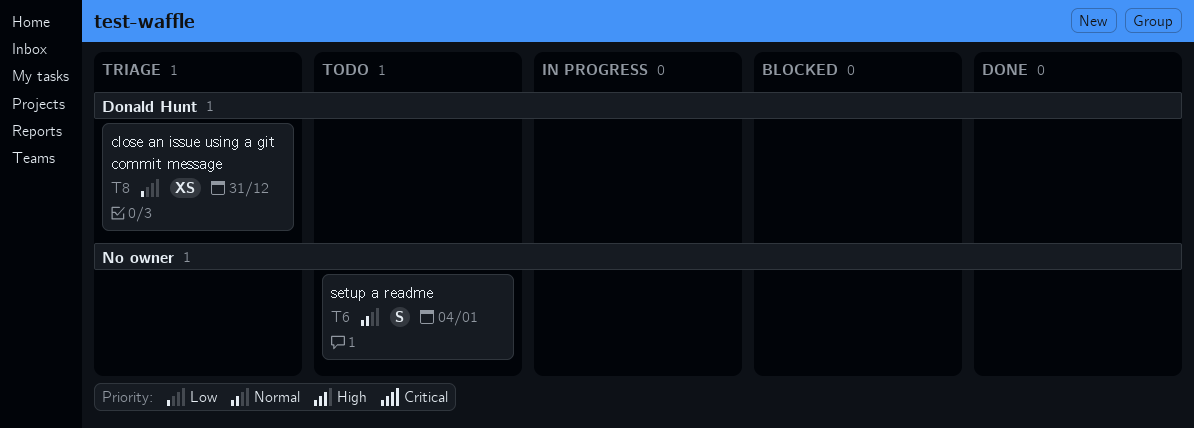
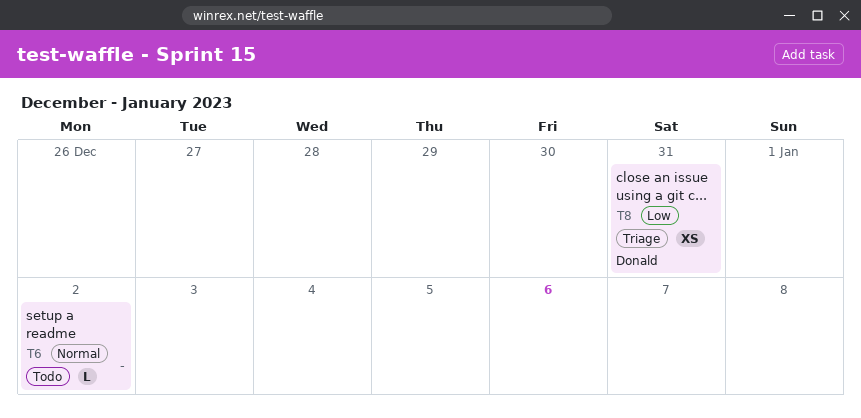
T6, estimate: S -> L
T6, due: Jan 4 -> Jan 2

